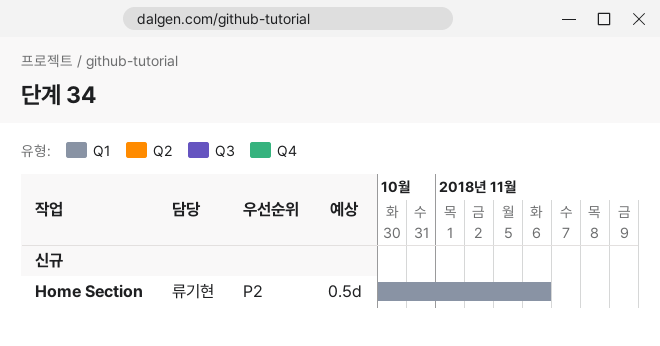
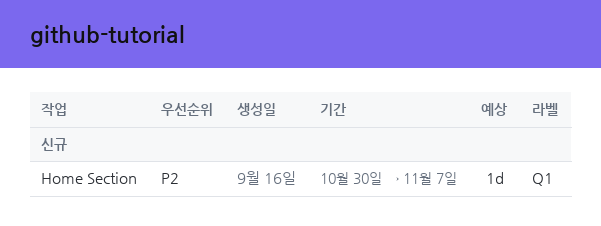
Home Section, estimate: 0.5d -> 1d
Home Section, due: Nov 6 -> Nov 7

